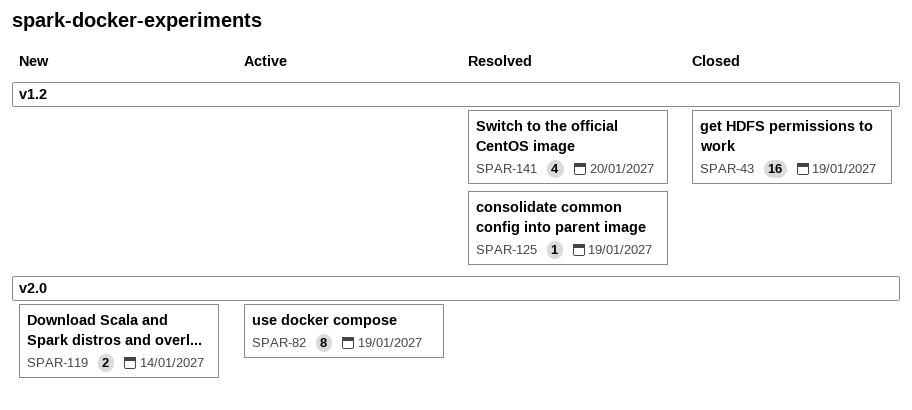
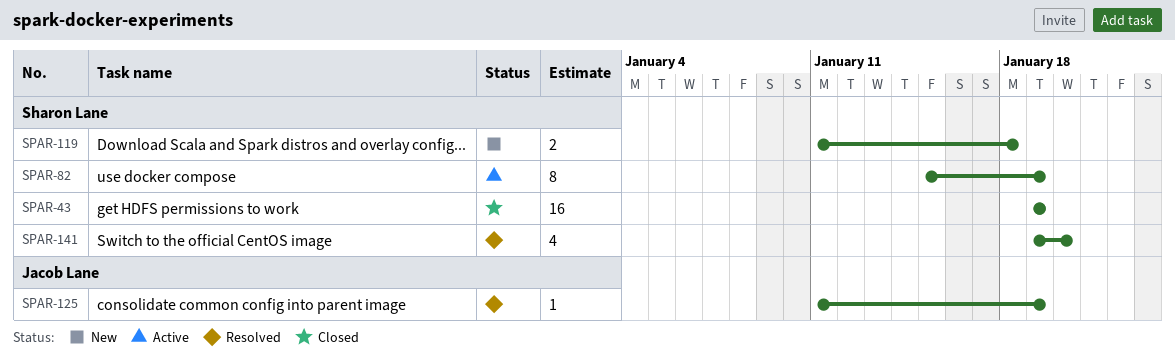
SPAR-119, due: Jan 14 -> Jan 18

